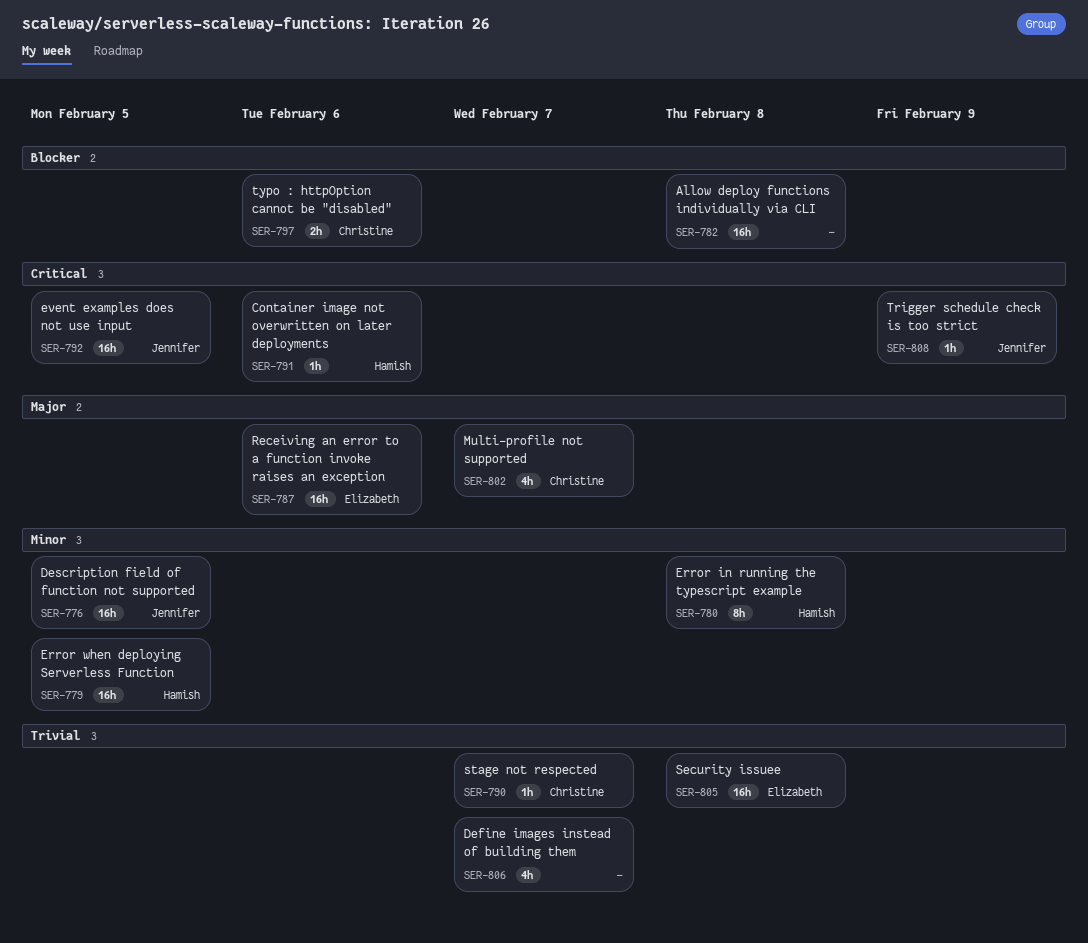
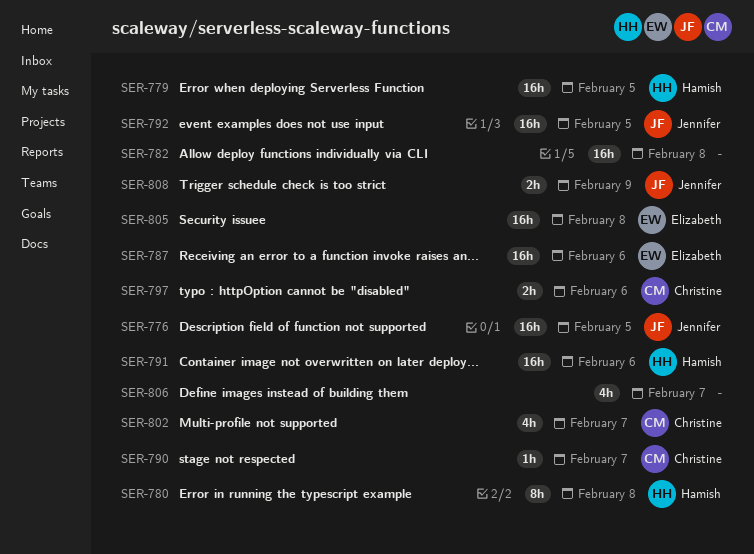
SER-791, estimate: 1h -> 16h
SER-808, estimate: 1h -> 2h

